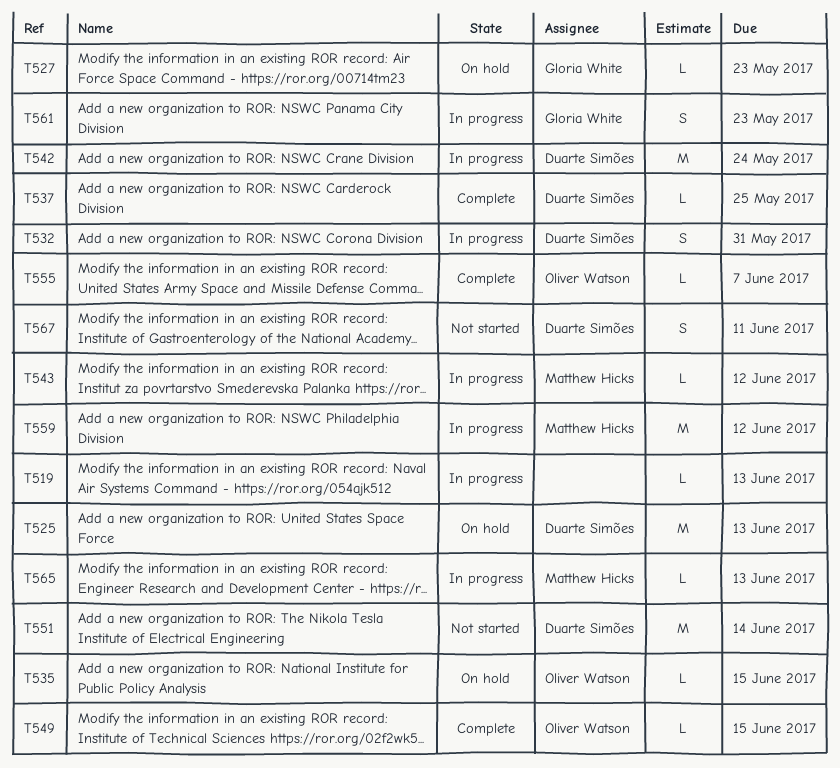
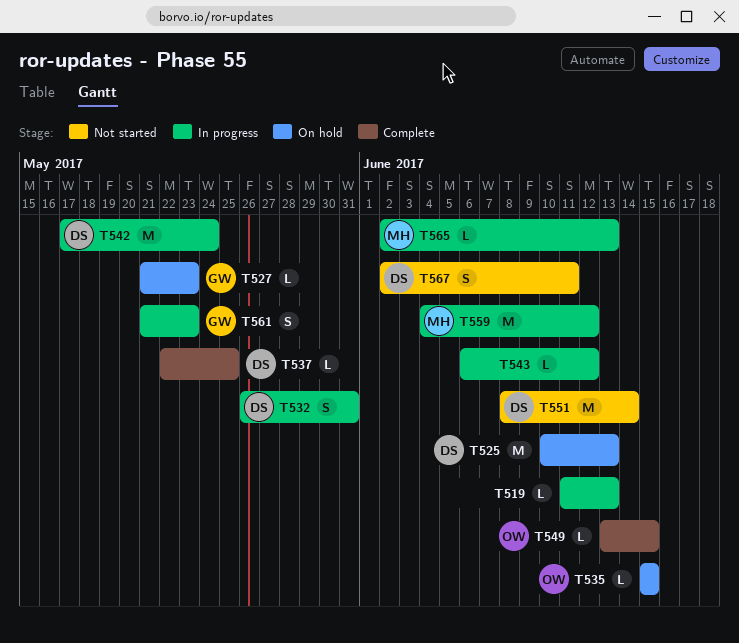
T543, owner: Matthew Hicks -> none
T555: present -> none

